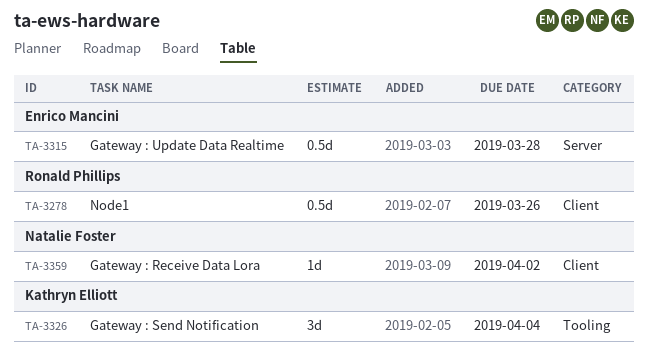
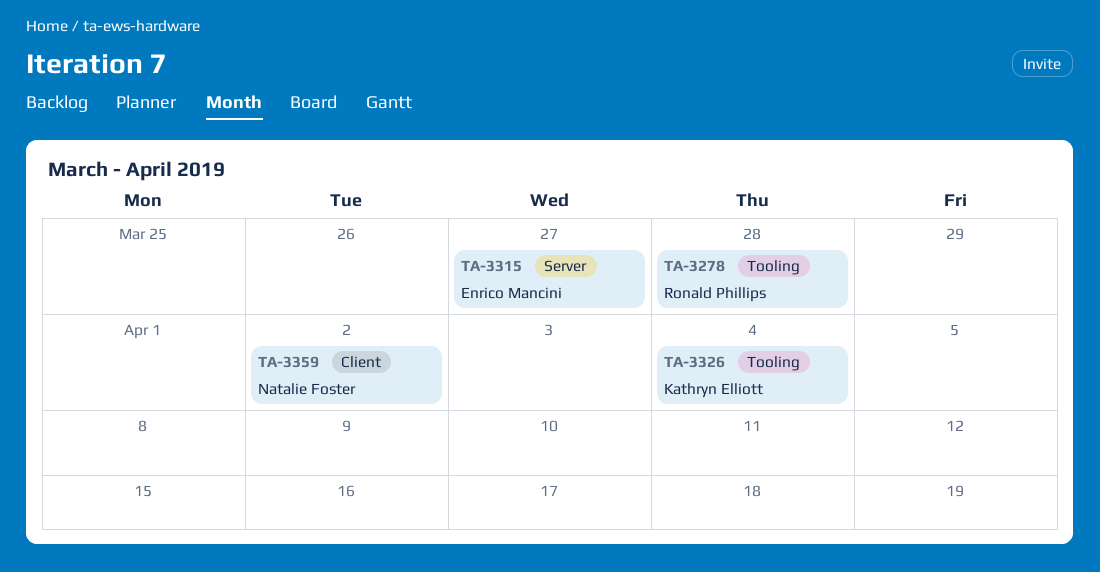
TA-3278, label: Client -> Tooling
TA-3278, due: Mar 26 -> Mar 28
TA-3315, due: Mar 28 -> Mar 27

